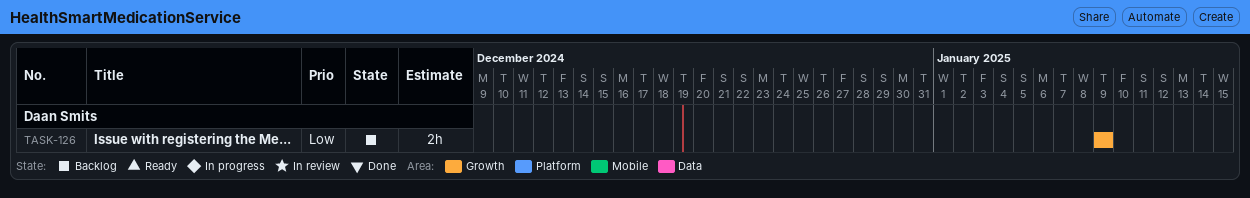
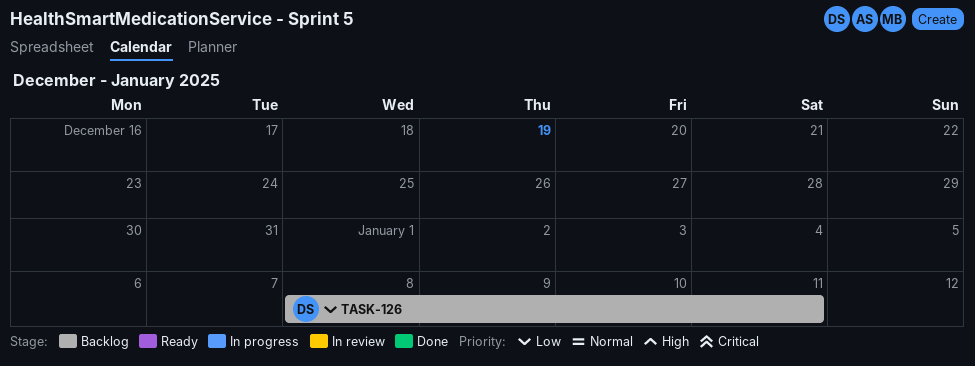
TASK-126, start: Jan 9 -> Jan 8
TASK-126, due: Jan 9 -> Jan 11

